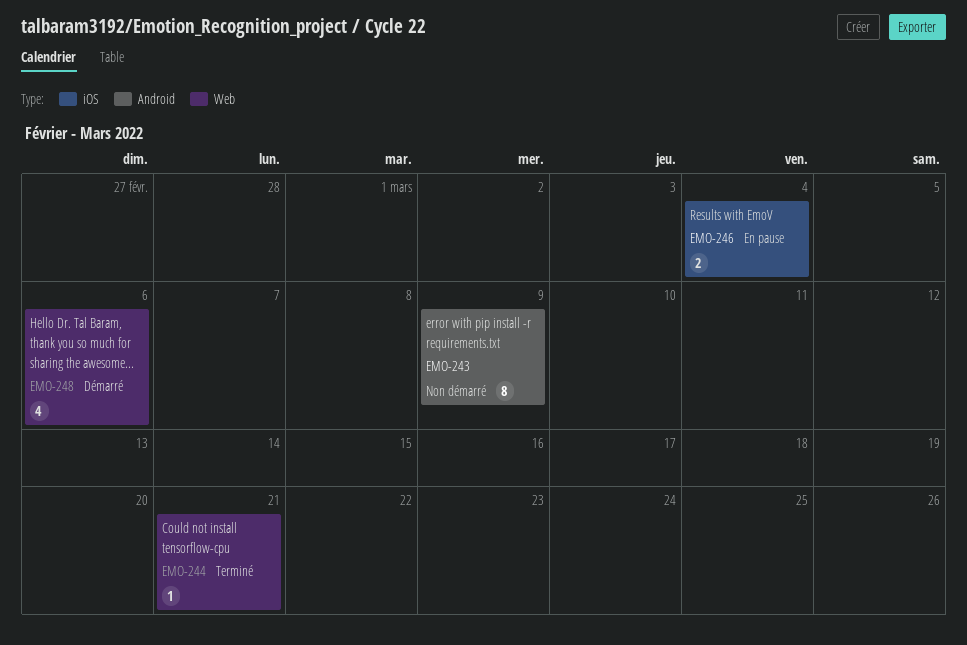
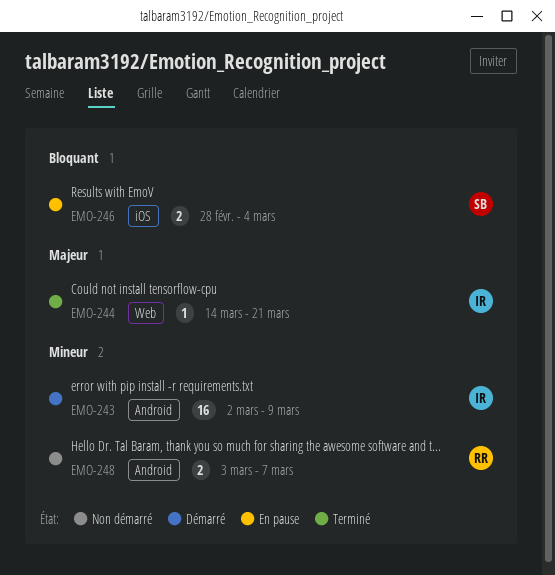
EMO-243, status: Non démarré -> Démarré
EMO-243, estimate: 8 -> 16
EMO-248, status: Démarré -> Non démarré
EMO-248, label: Web -> Android
EMO-248, estimate: 4 -> 2
EMO-248, due: Mar 6 -> Mar 7

